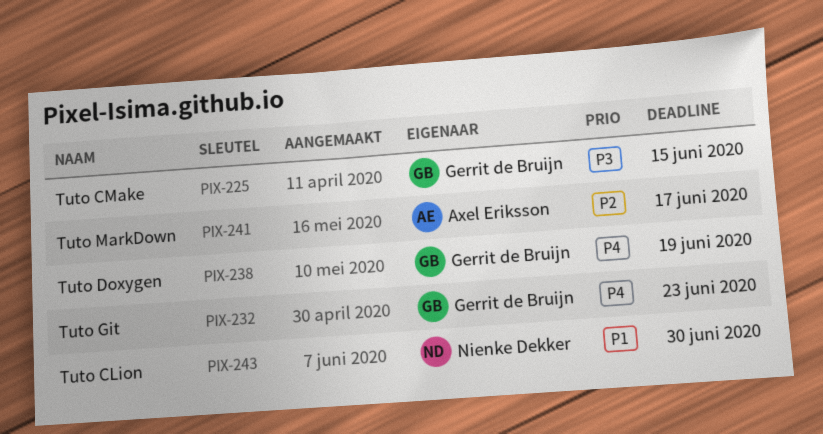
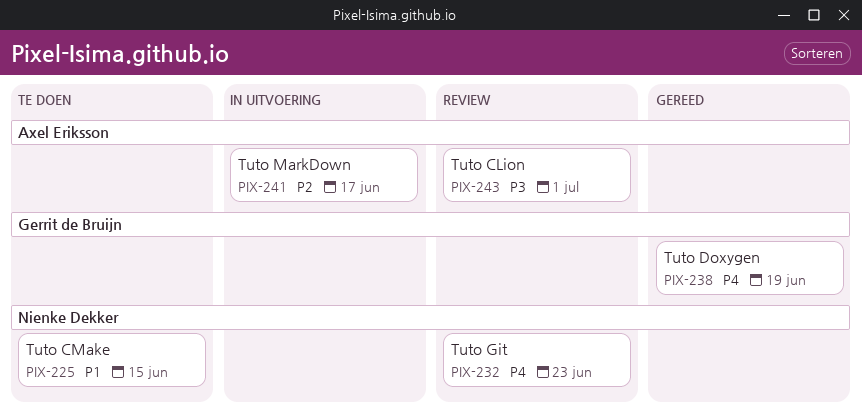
PIX-225, owner: Gerrit de Bruijn -> Nienke Dekker
PIX-225, priority: P3 -> P1
PIX-232, owner: Gerrit de Bruijn -> Nienke Dekker
PIX-243, owner: Nienke Dekker -> Axel Eriksson
PIX-243, priority: P1 -> P3
PIX-243, due: Jun 30 -> Jul 1

